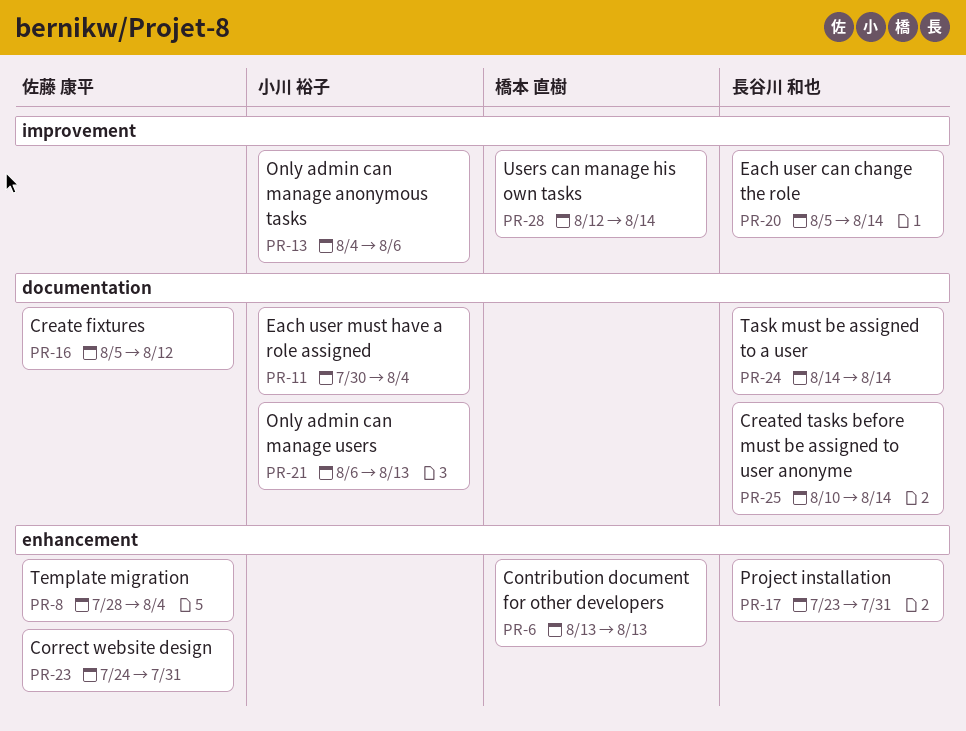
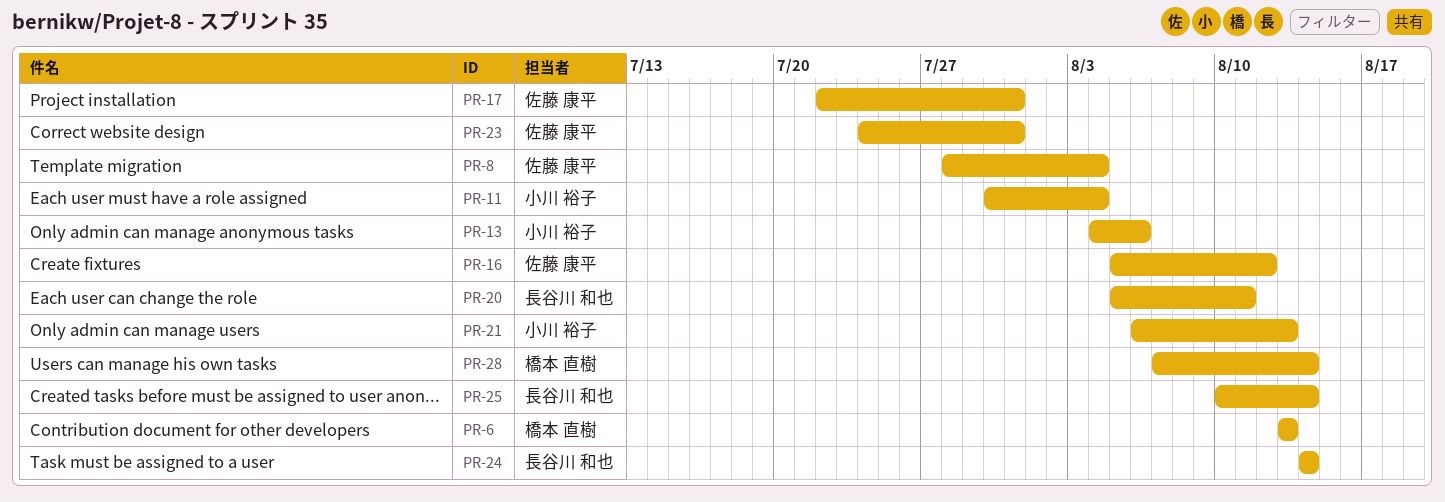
PR-17, owner: 長谷川 和也 -> 佐藤 康平
PR-17, start: Jul 23 -> Jul 22
PR-20, due: Aug 14 -> Aug 11
PR-28, start: Aug 12 -> Aug 7

